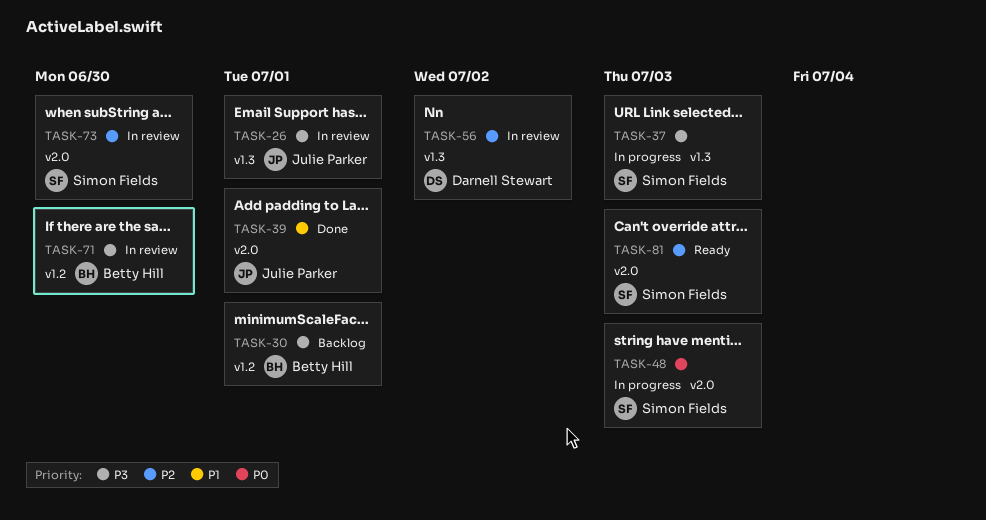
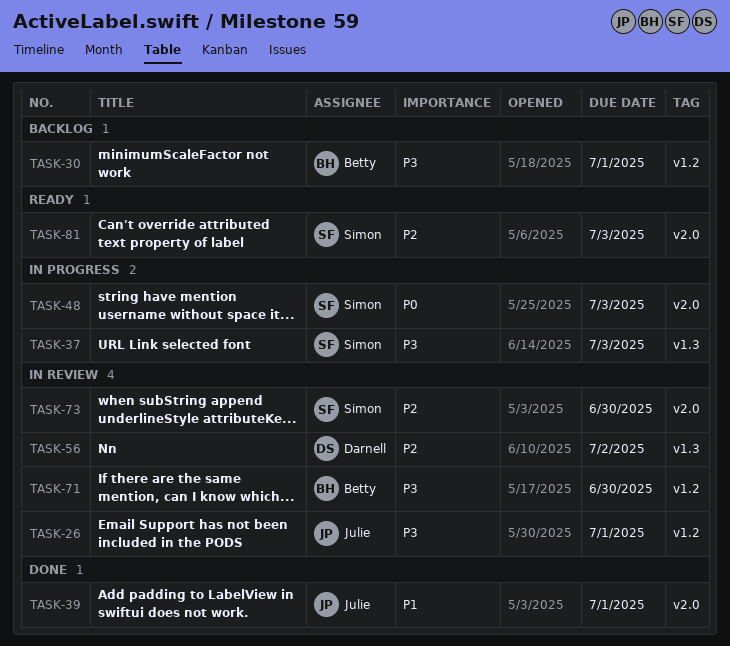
TASK-26, label: v1.3 -> v1.2

